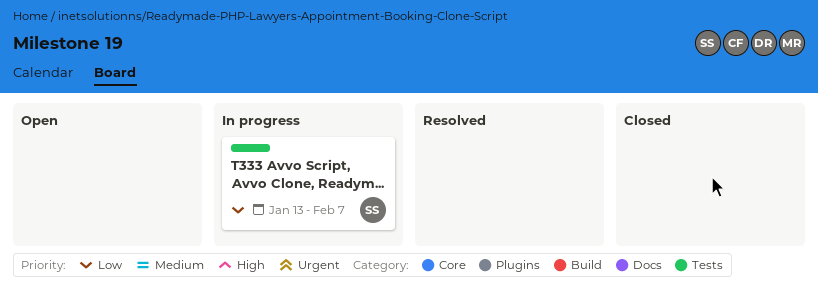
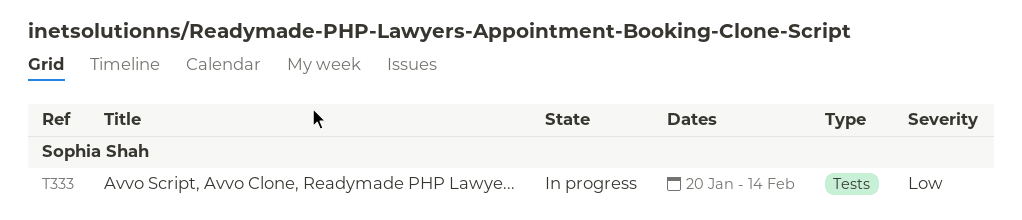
T333, start: Jan 13 -> Jan 20
T333, due: Feb 7 -> Feb 14

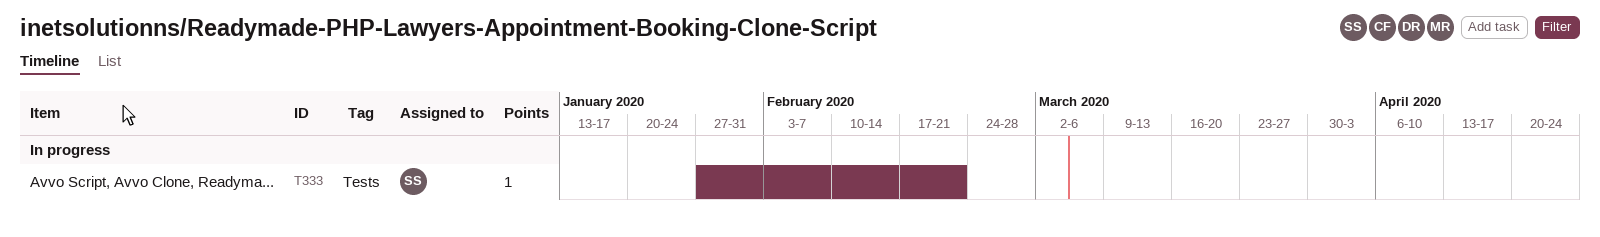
T333, start: Jan 20 -> Jan 27
T333, due: Feb 14 -> Feb 21

